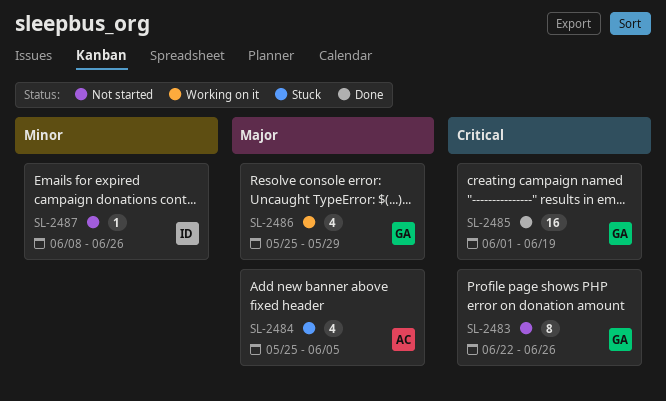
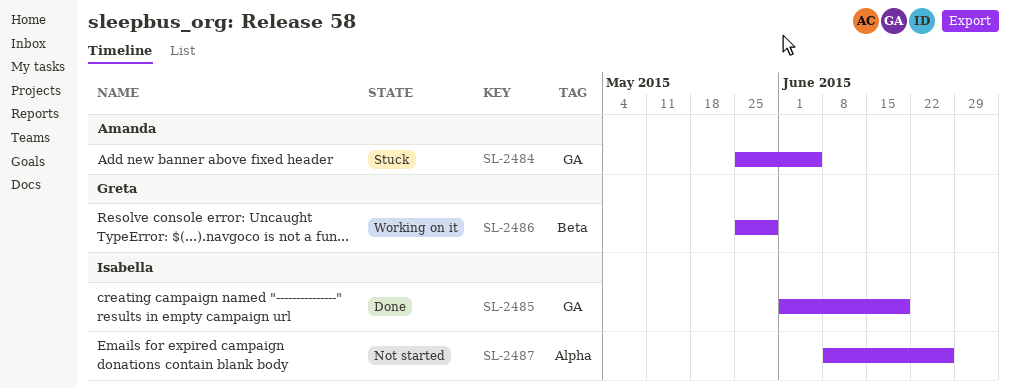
SL-2483: present -> none
SL-2485, owner: Greta -> Isabella

